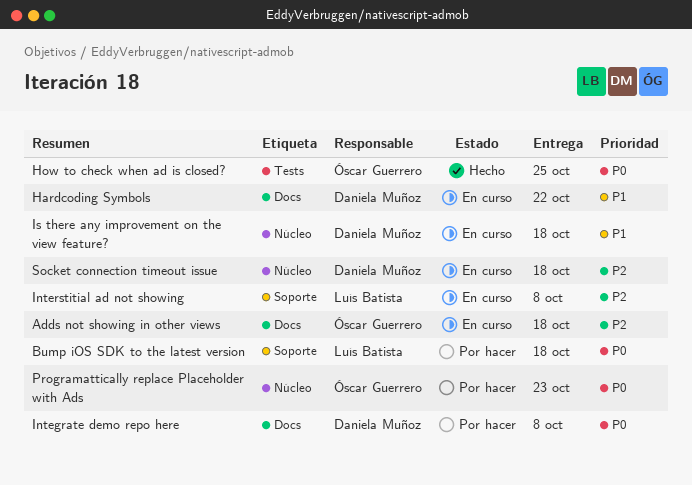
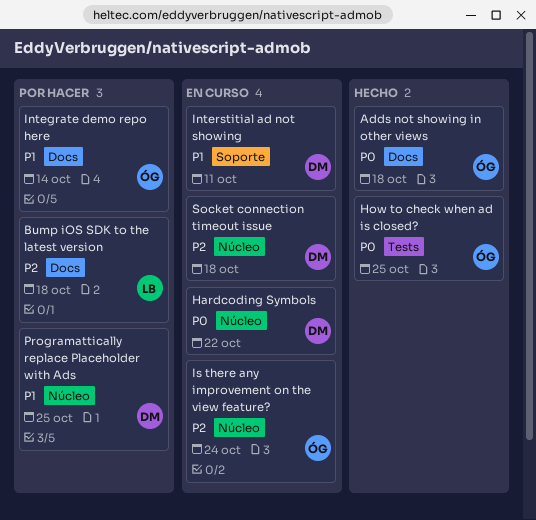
Adds not showing in other views, status: En curso -> Hecho
Adds not showing in other views, priority: P2 -> P0
Bump iOS SDK to the latest version, priority: P0 -> P2
Bump iOS SDK to the latest version, label: Soporte -> Docs
Hardcoding Symbols, priority: P1 -> P0
Hardcoding Symbols, label: Docs -> Núcleo
Integrate demo repo here, owner: Daniela Muñoz -> Óscar Guerrero
Integrate demo repo here, priority: P0 -> P1
Integrate demo repo here, due: Oct 8 -> Oct 14
Interstitial ad not showing, owner: Luís Batista -> Daniela Muñoz
Interstitial ad not showing, priority: P2 -> P1
Interstitial ad not showing, due: Oct 8 -> Oct 11
Is there any improvement on the view feature?, owner: Daniela Muñoz -> Óscar Guerrero
Is there any improvement on the view feature?, priority: P1 -> P2
Is there any improvement on the view feature?, due: Oct 18 -> Oct 24
Programattically replace Placeholder with Ads, owner: Óscar Guerrero -> Daniela Muñoz
Programattically replace Placeholder with Ads, priority: P0 -> P1
Programattically replace Placeholder with Ads, due: Oct 23 -> Oct 25

